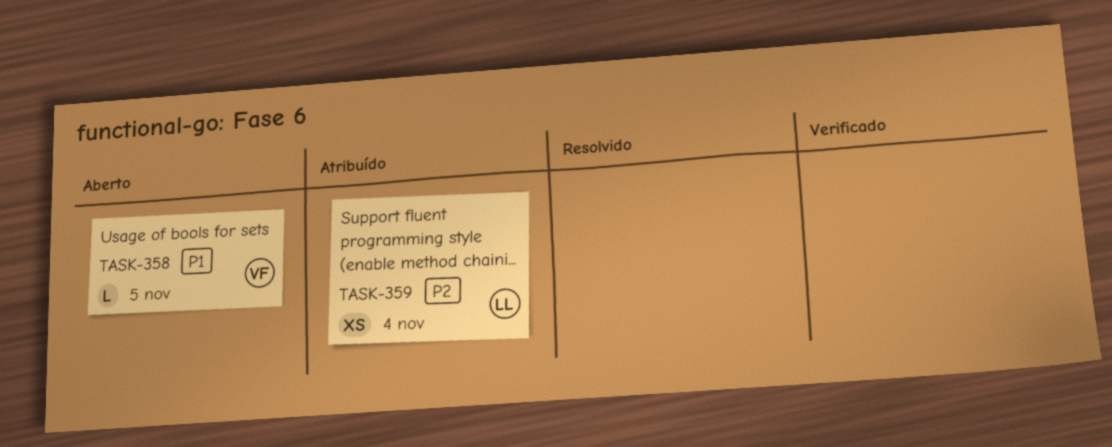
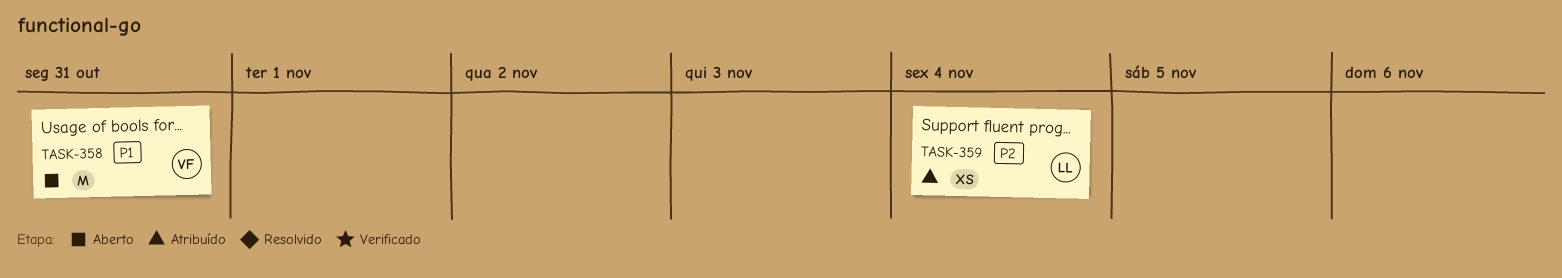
TASK-358, estimate: L -> M
TASK-358, due: Nov 5 -> Oct 31

